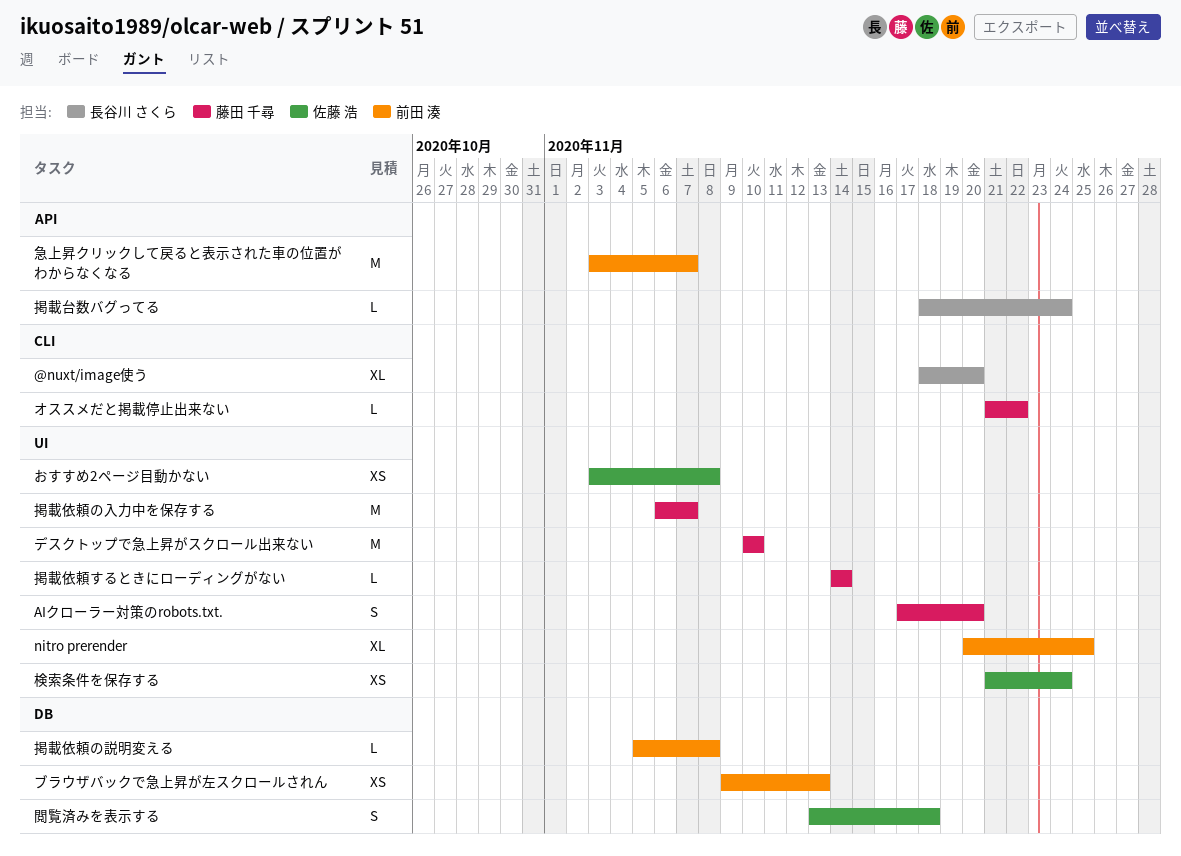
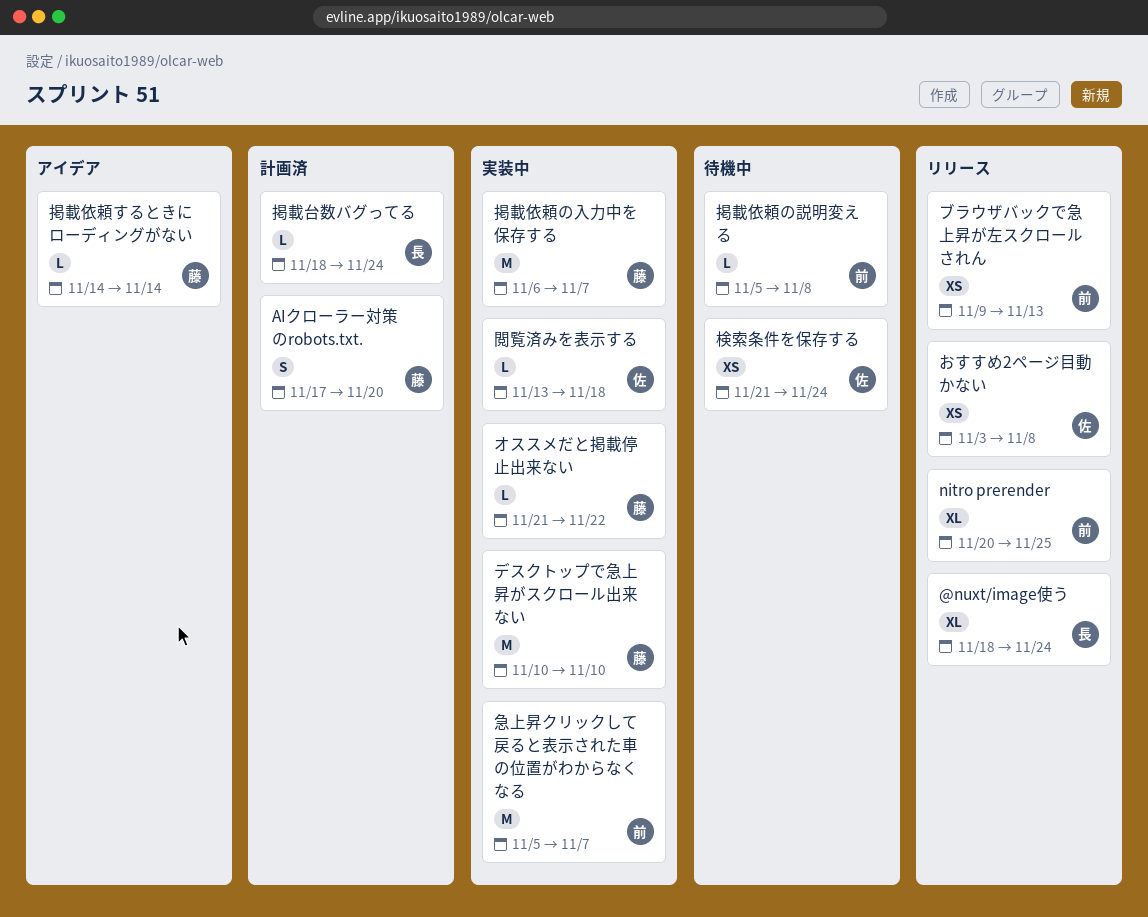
@nuxt/image使う, due: Nov 20 -> Nov 24
急上昇クリックして戻ると表示された車の位置がわからなくなる, start: Nov 3 -> Nov 5
閲覧済みを表示する, estimate: S -> L

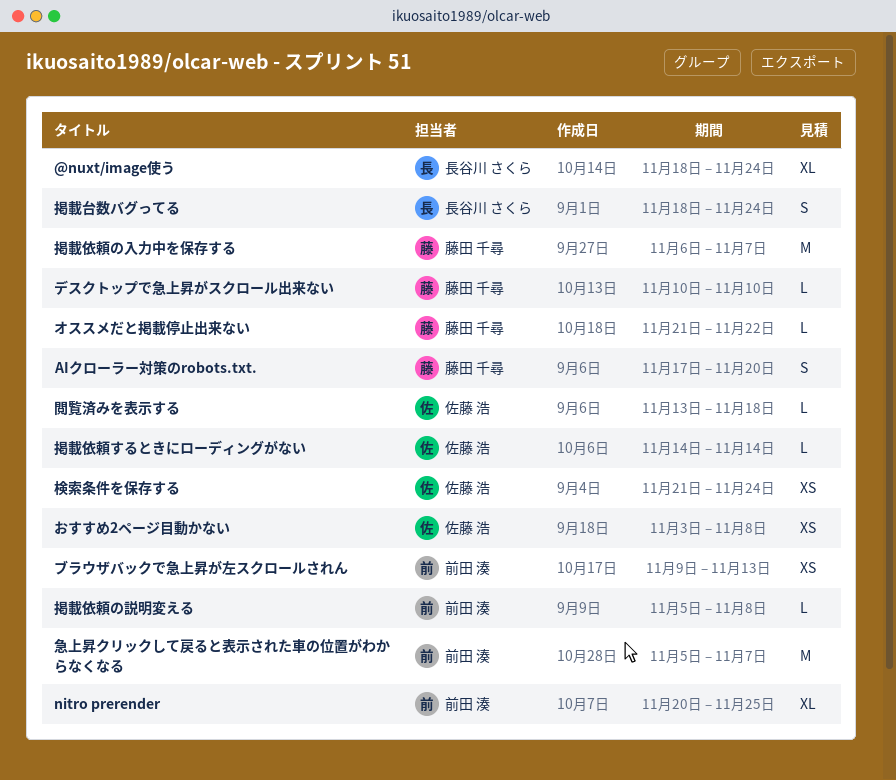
デスクトップで急上昇がスクロール出来ない, estimate: M -> L
掲載依頼するときにローディングがない, owner: 藤田 千尋 -> 佐藤 浩
掲載台数バグってる, estimate: L -> S

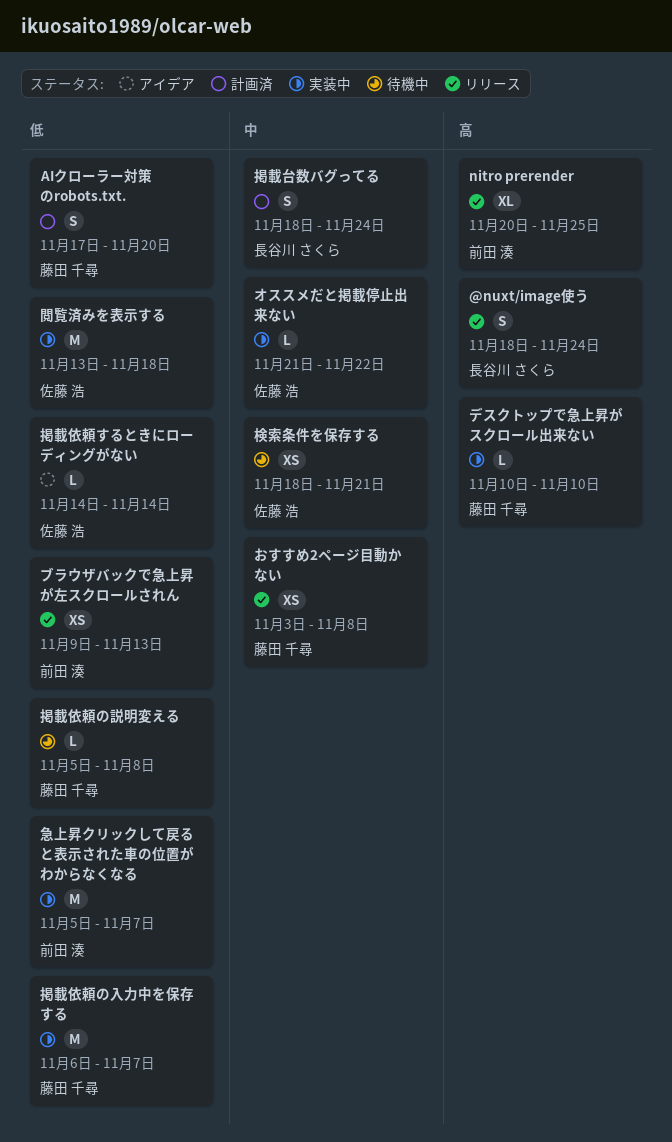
@nuxt/image使う, estimate: XL -> S
おすすめ2ページ目動かない, owner: 佐藤 浩 -> 藤田 千尋
オススメだと掲載停止出来ない, owner: 藤田 千尋 -> 佐藤 浩
掲載依頼の説明変える, owner: 前田 湊 -> 藤田 千尋
検索条件を保存する, start: Nov 21 -> Nov 18
検索条件を保存する, due: Nov 24 -> Nov 21
閲覧済みを表示する, estimate: L -> M

